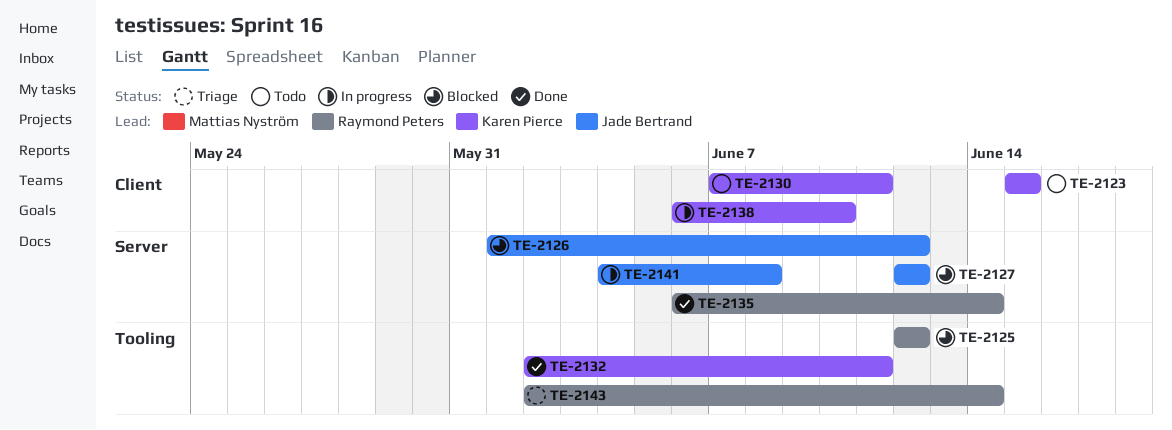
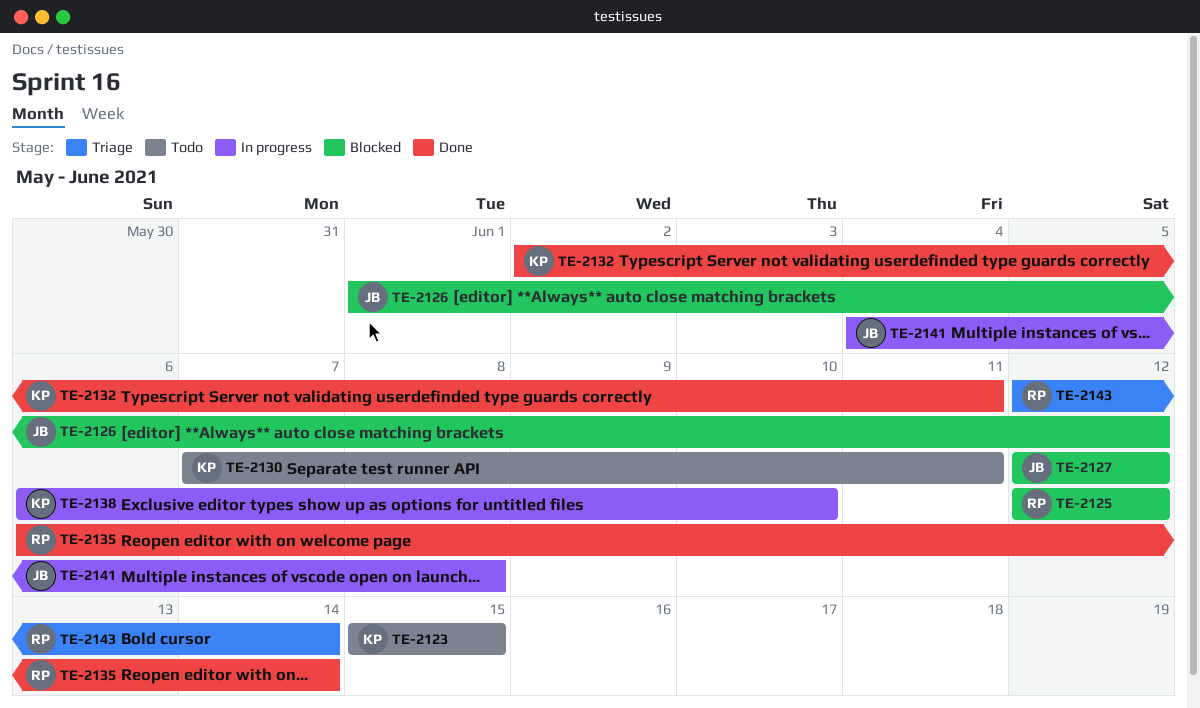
TE-2143, start: Jun 2 -> Jun 12

